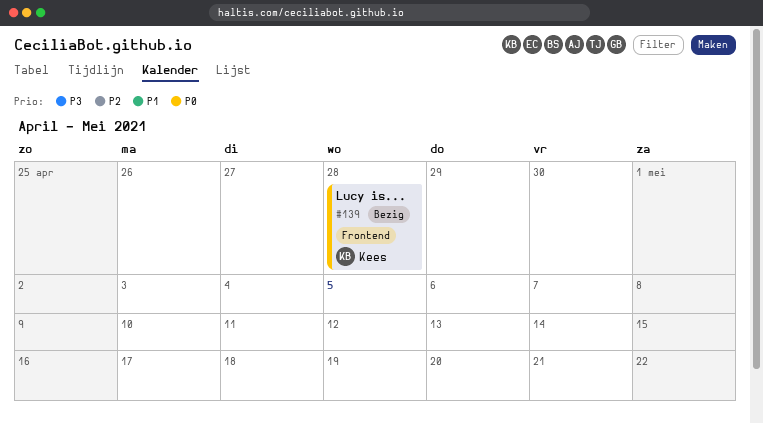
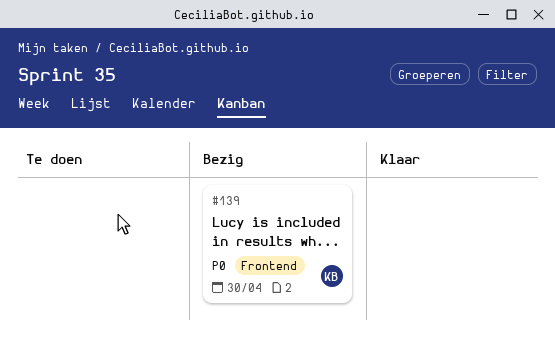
#139, due: Apr 28 -> Apr 30

